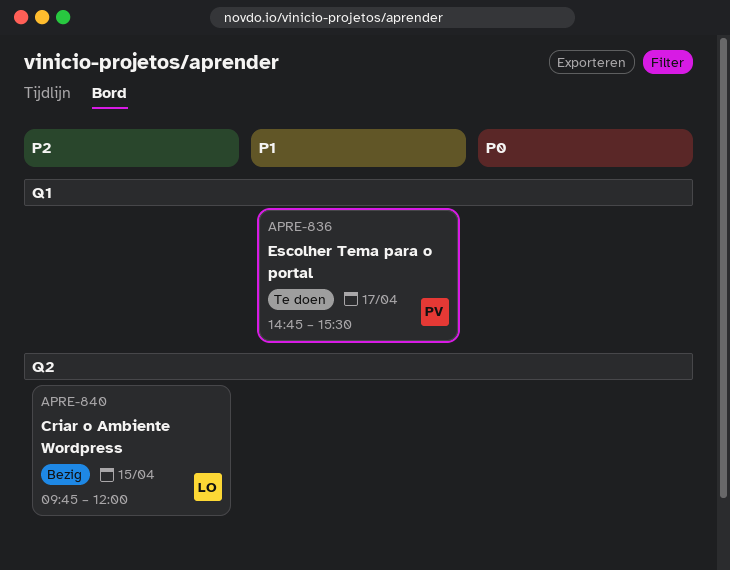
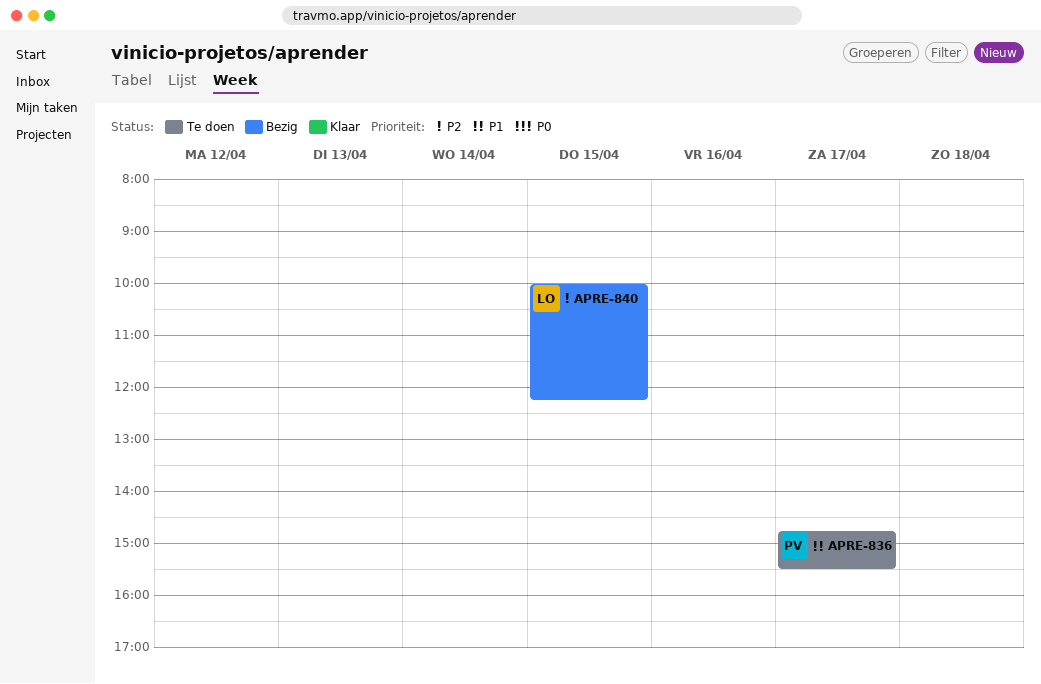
APRE-840, begins: 09:45 -> 10:00
APRE-840, ends: 12:00 -> 12:15

